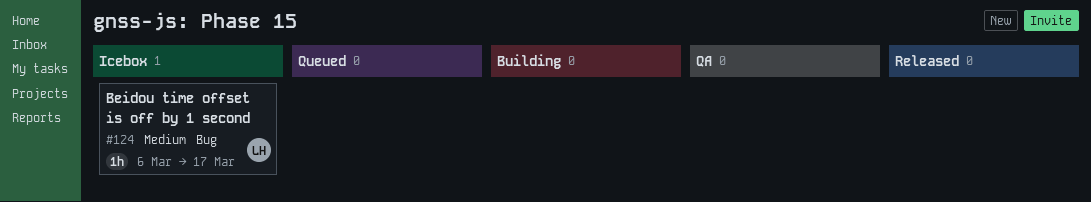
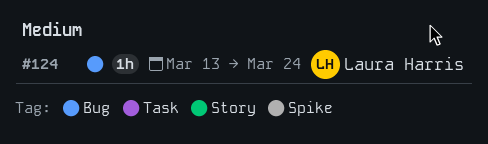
#124, start: Mar 6 -> Mar 13
#124, due: Mar 17 -> Mar 24

